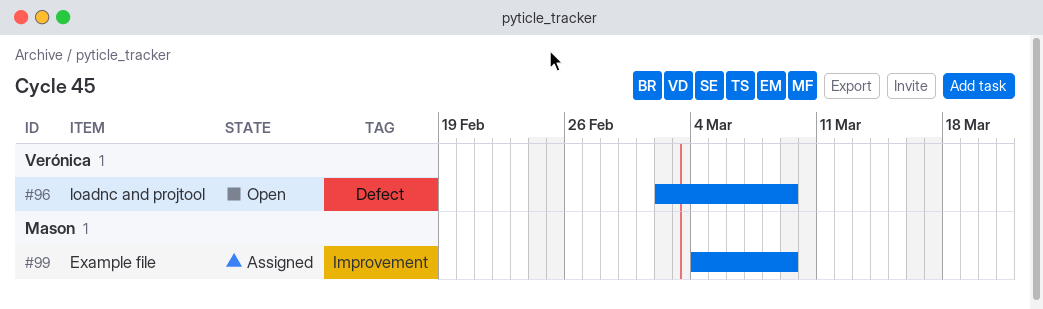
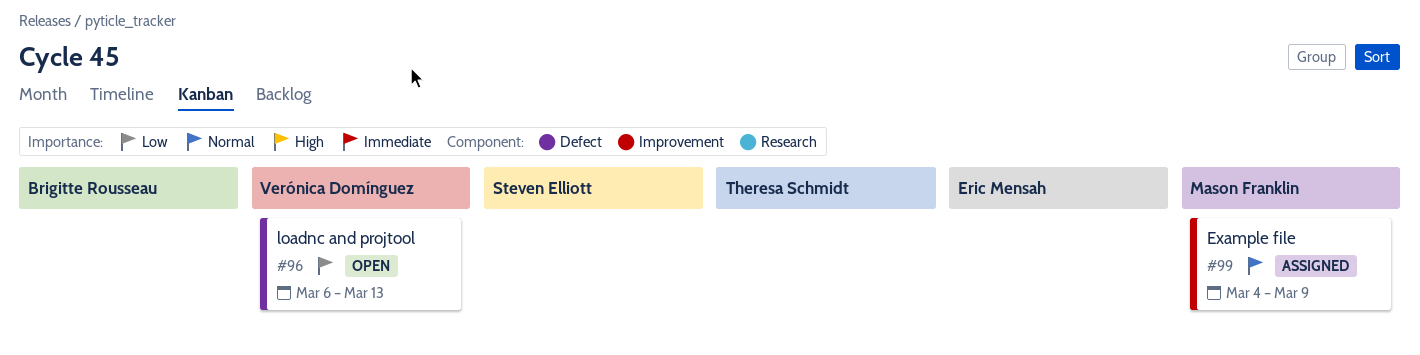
#96, start: Mar 2 -> Mar 6
#96, due: Mar 9 -> Mar 13

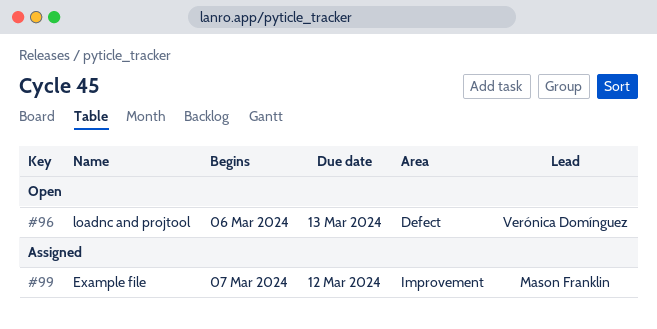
#99, start: Mar 4 -> Mar 7
#99, due: Mar 9 -> Mar 12

